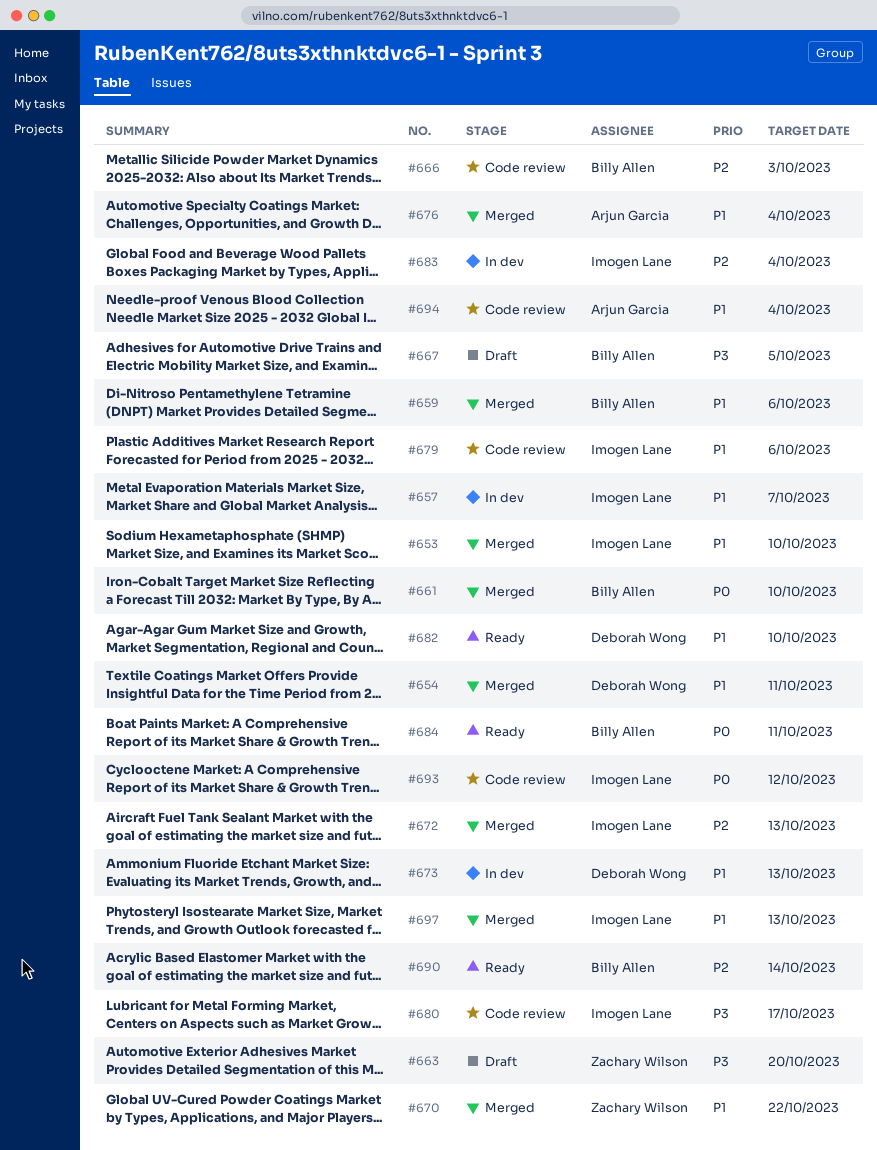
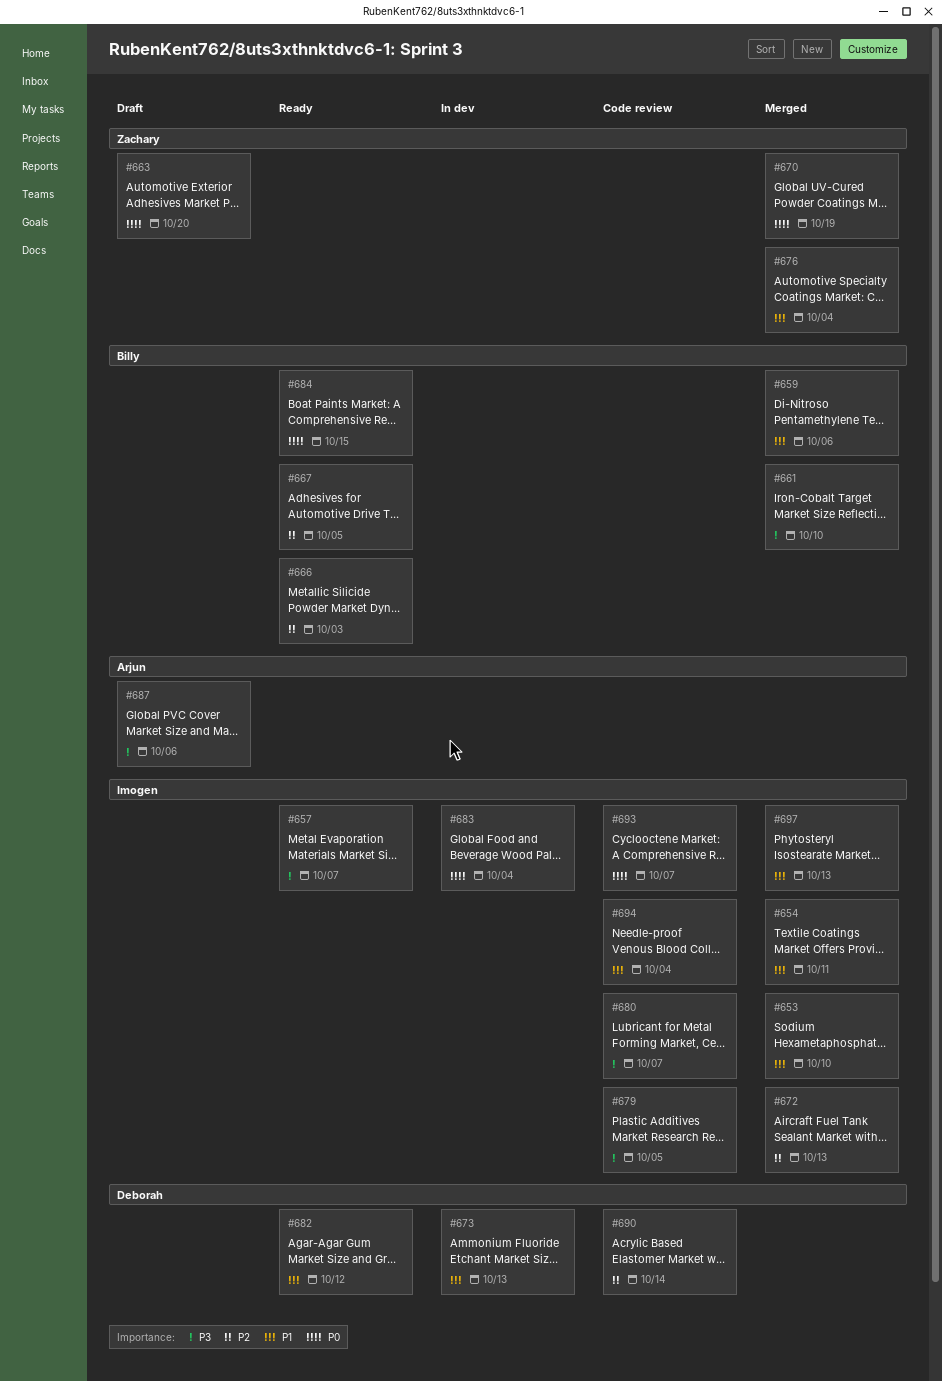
#654, owner: Deborah Wong -> Imogen Lane
#657, status: In dev -> Ready
#657, priority: P1 -> P3
#661, priority: P0 -> P3
#663, priority: P3 -> P0
#666, status: Code review -> Ready
#667, status: Draft -> Ready
#667, priority: P3 -> P2
#670, priority: P1 -> P0
#670, due: Oct 22 -> Oct 19
#676, owner: Arjun Garcia -> Zachary Wilson
#679, priority: P1 -> P3
#679, due: Oct 6 -> Oct 5
#680, due: Oct 17 -> Oct 7
#682, due: Oct 10 -> Oct 12
#683, priority: P2 -> P0
#684, due: Oct 11 -> Oct 15
#687: none -> present
#690, status: Ready -> Code review
#690, owner: Billy Allen -> Deborah Wong
#693, due: Oct 12 -> Oct 7
#694, owner: Arjun Garcia -> Imogen Lane

